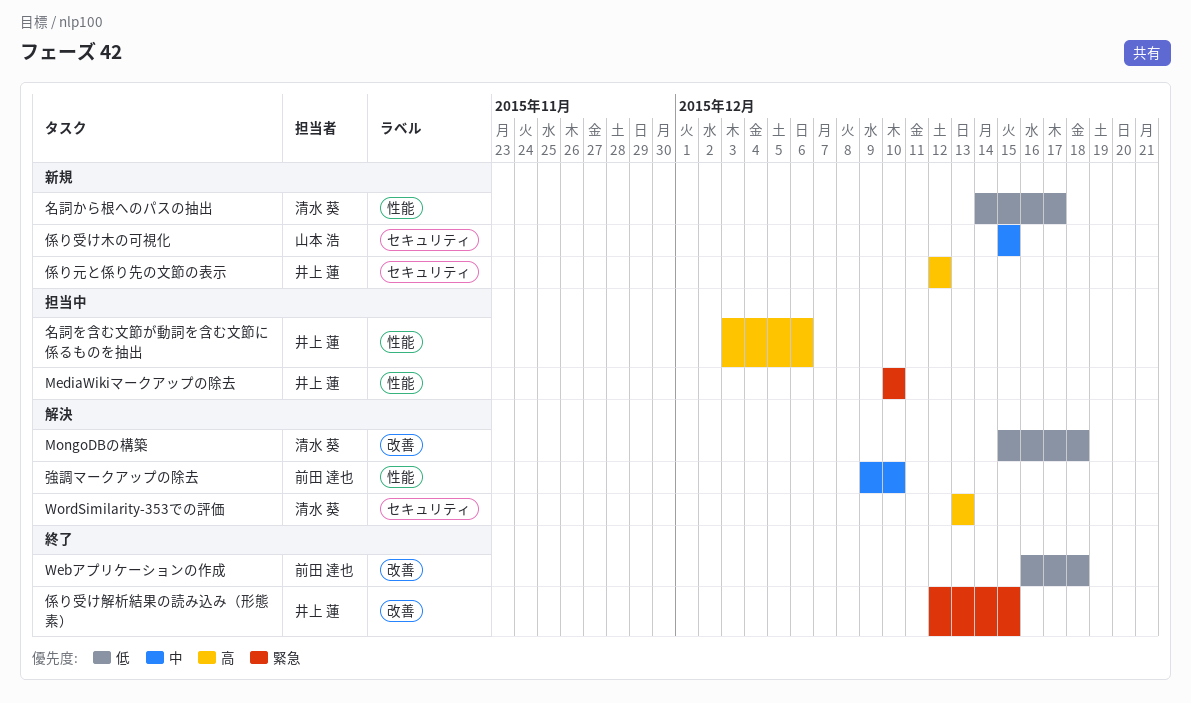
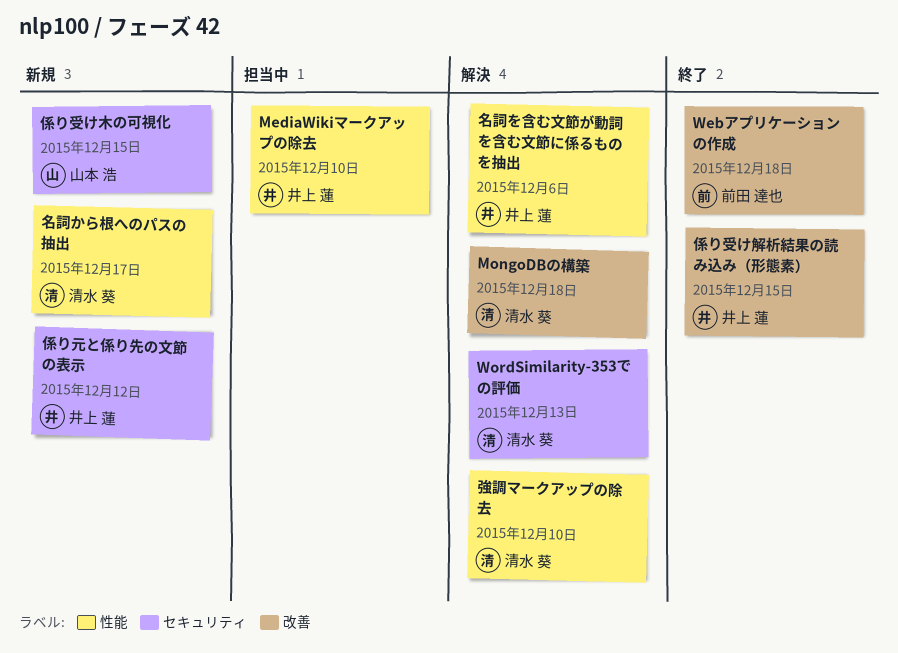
名詞を含む文節が動詞を含む文節に係るものを抽出, status: 担当中 -> 解決
強調マークアップの除去, owner: 前田 達也 -> 清水 葵

